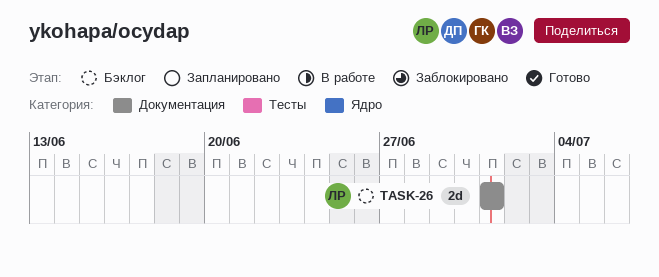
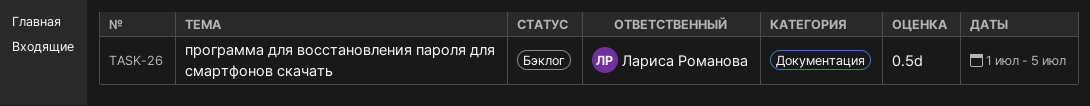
TASK-26, estimate: 2d -> 0.5d
TASK-26, due: Jul 1 -> Jul 5

